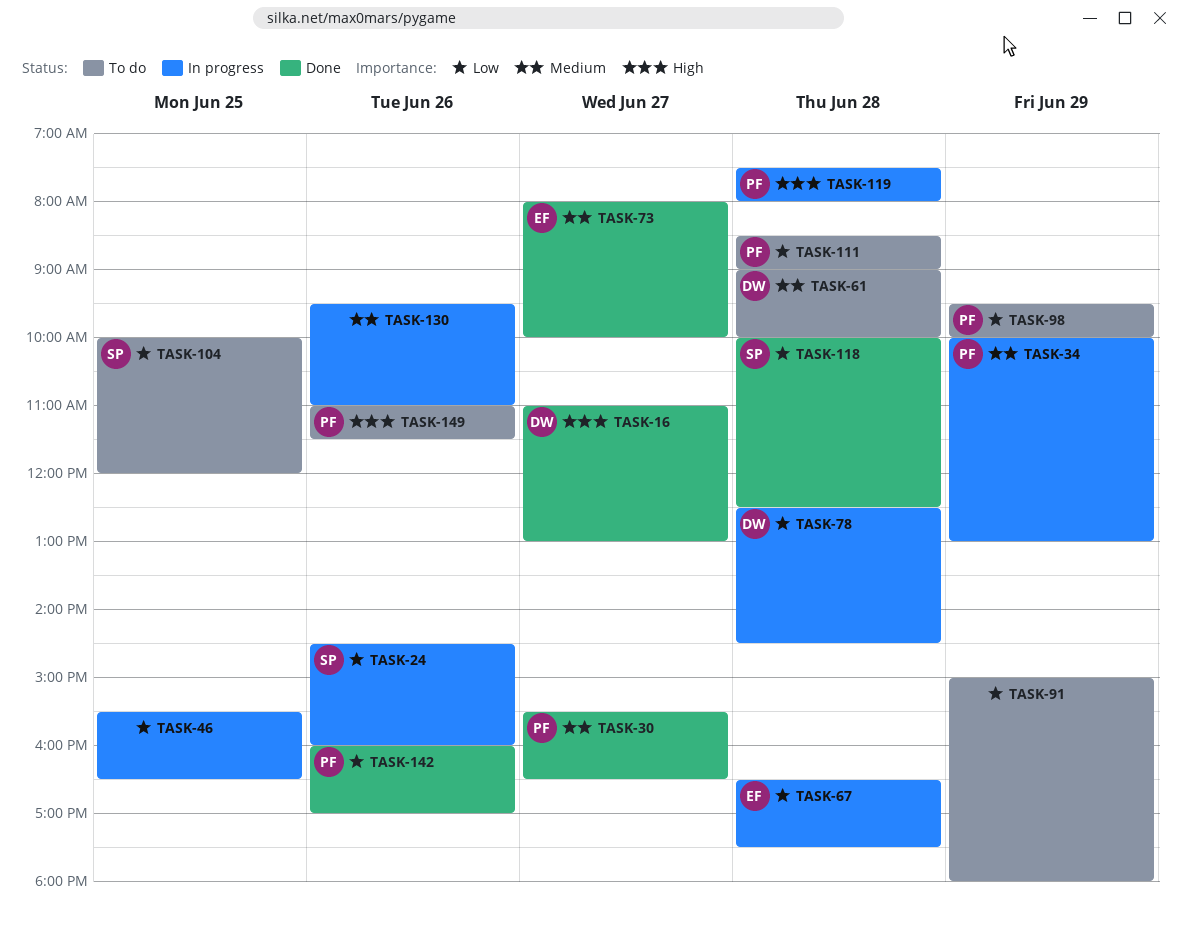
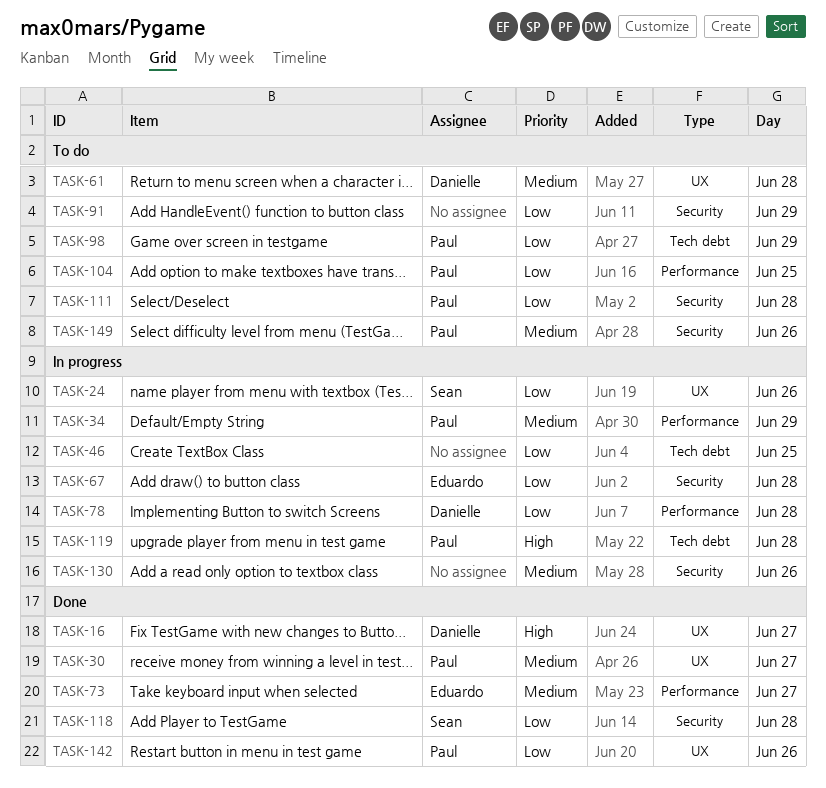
TASK-104, owner: Sean -> Paul
TASK-149, priority: High -> Medium

